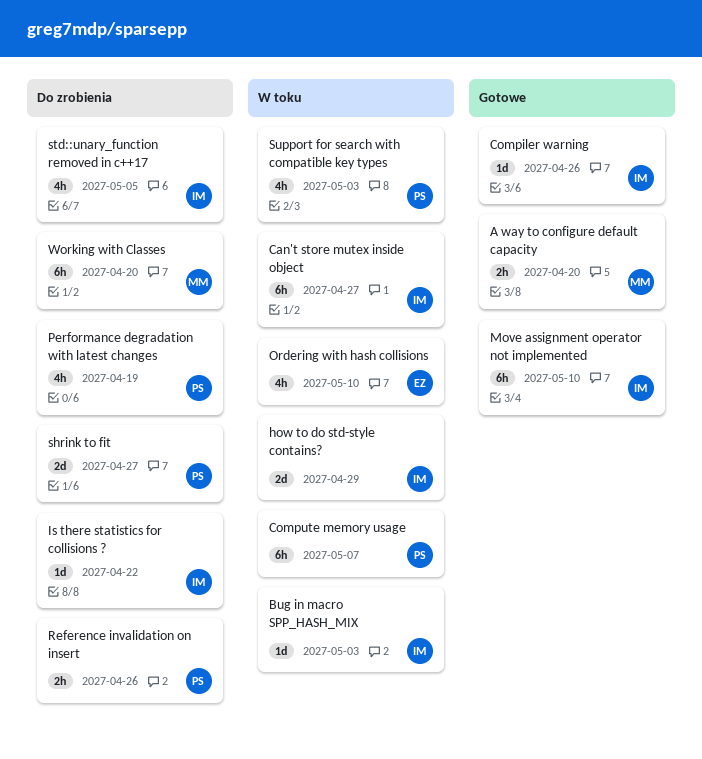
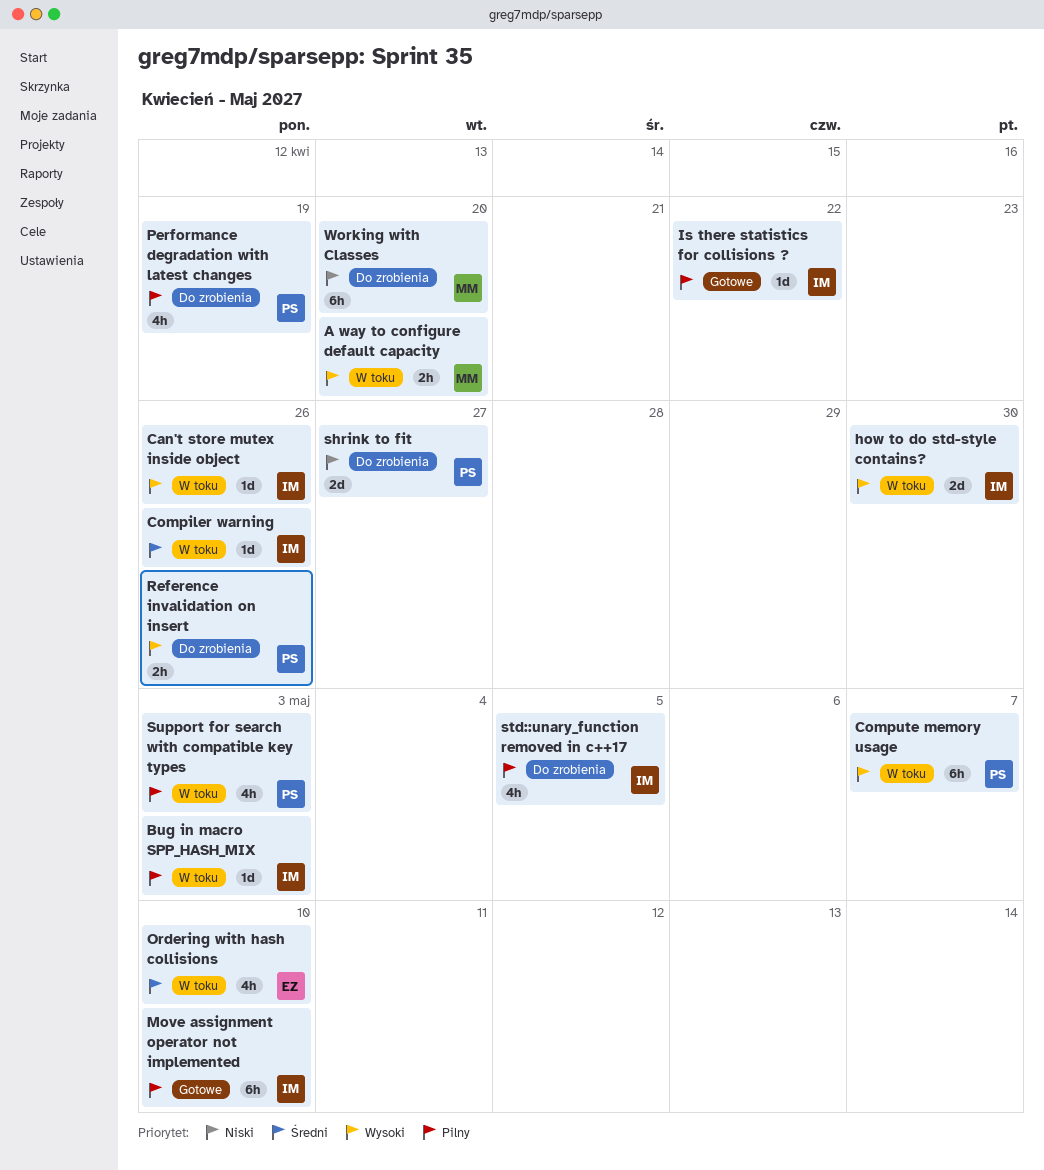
A way to configure default capacity, status: Gotowe -> W toku
Can't store mutex inside object, estimate: 6h -> 1d
Can't store mutex inside object, due: Apr 27 -> Apr 26
Compiler warning, status: Gotowe -> W toku
how to do std-style contains?, due: Apr 29 -> Apr 30
Is there statistics for collisions ?, status: Do zrobienia -> Gotowe

